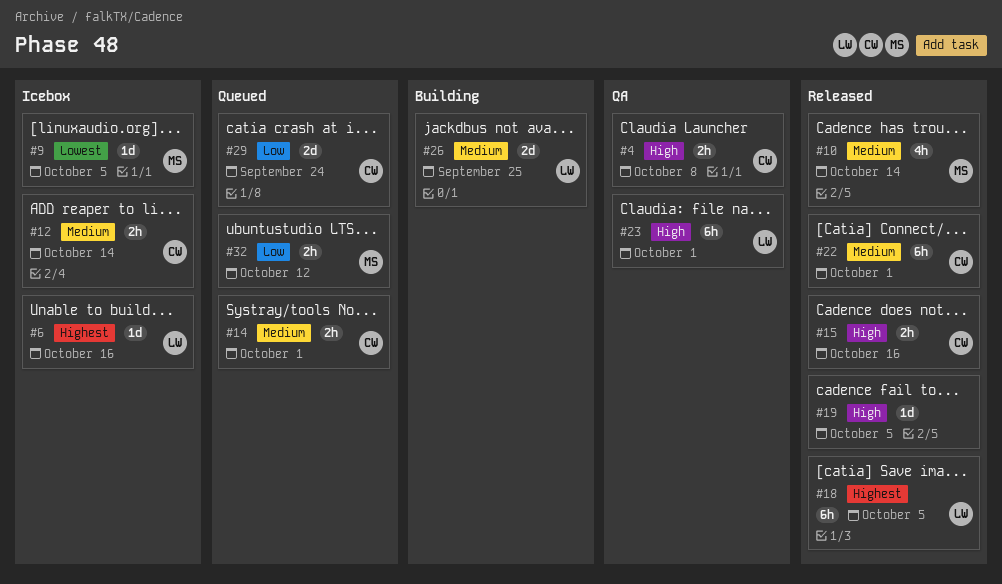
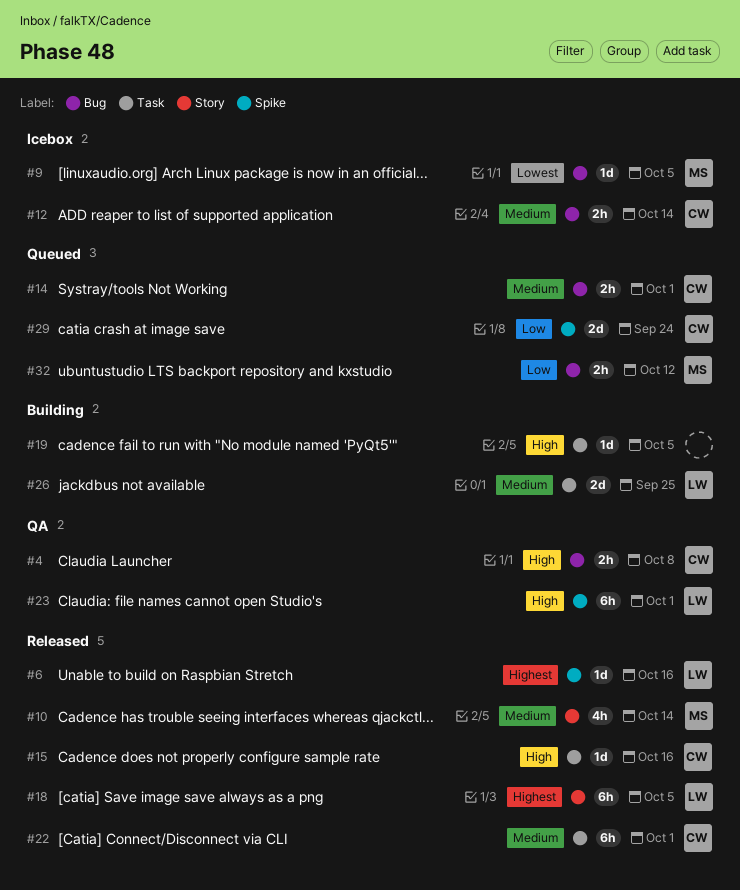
#6, status: Icebox -> Released
#15, estimate: 2h -> 1d
#19, status: Released -> Building

